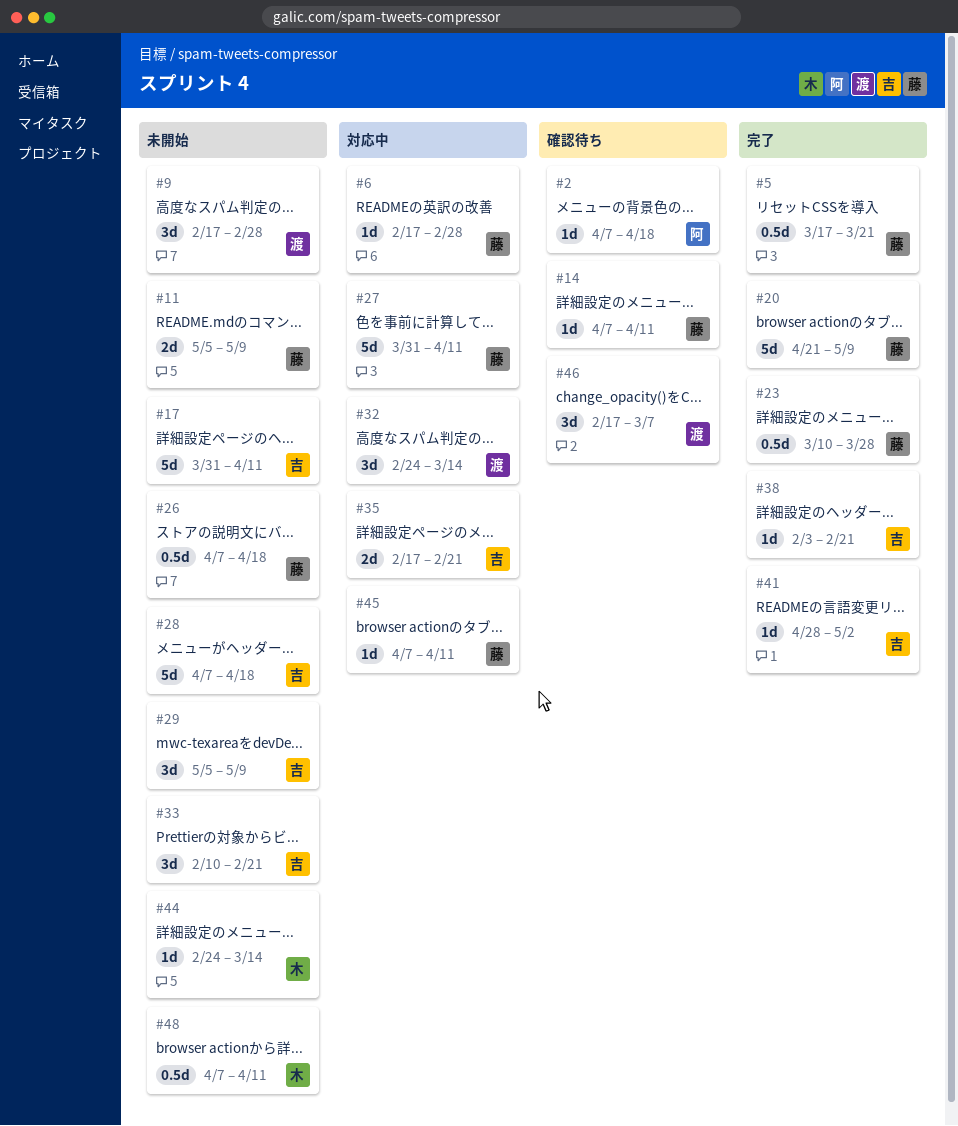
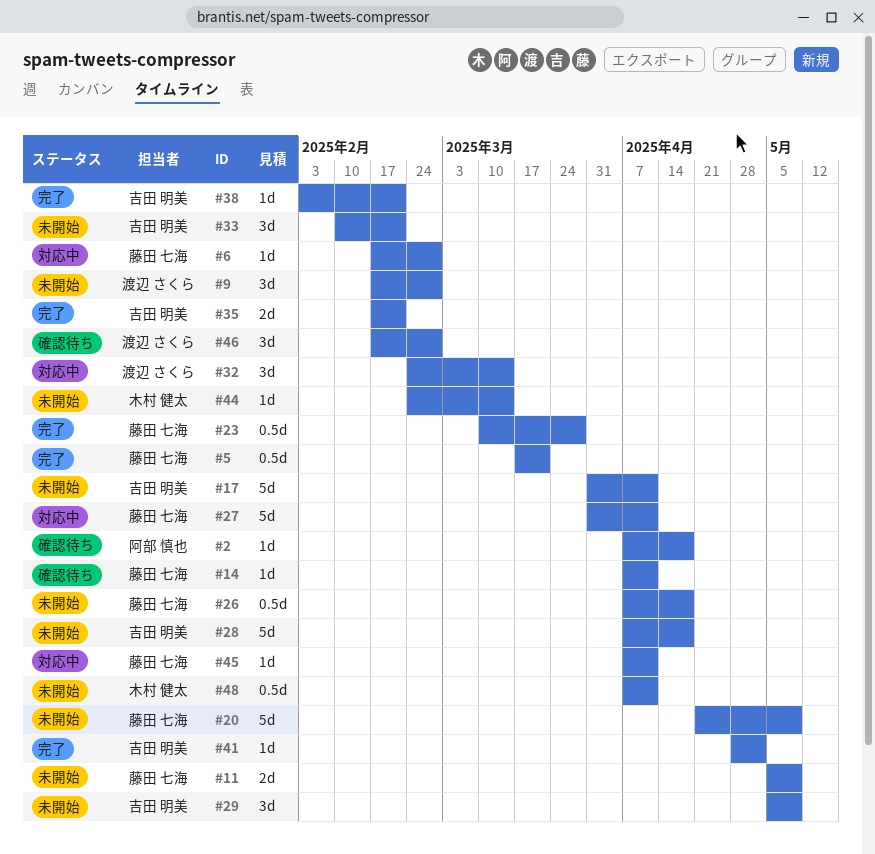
#20, status: 完了 -> 未開始
#35, status: 対応中 -> 完了
#46, due: Mar 7 -> Feb 28

